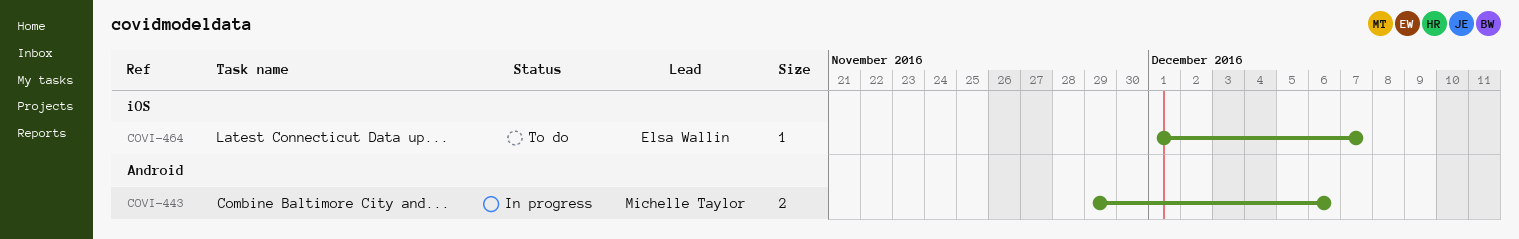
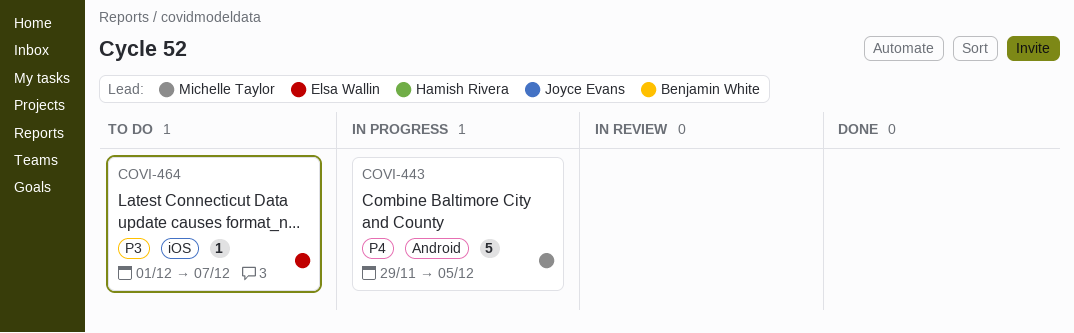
COVI-443, estimate: 2 -> 5
COVI-443, due: Dec 6 -> Dec 5

